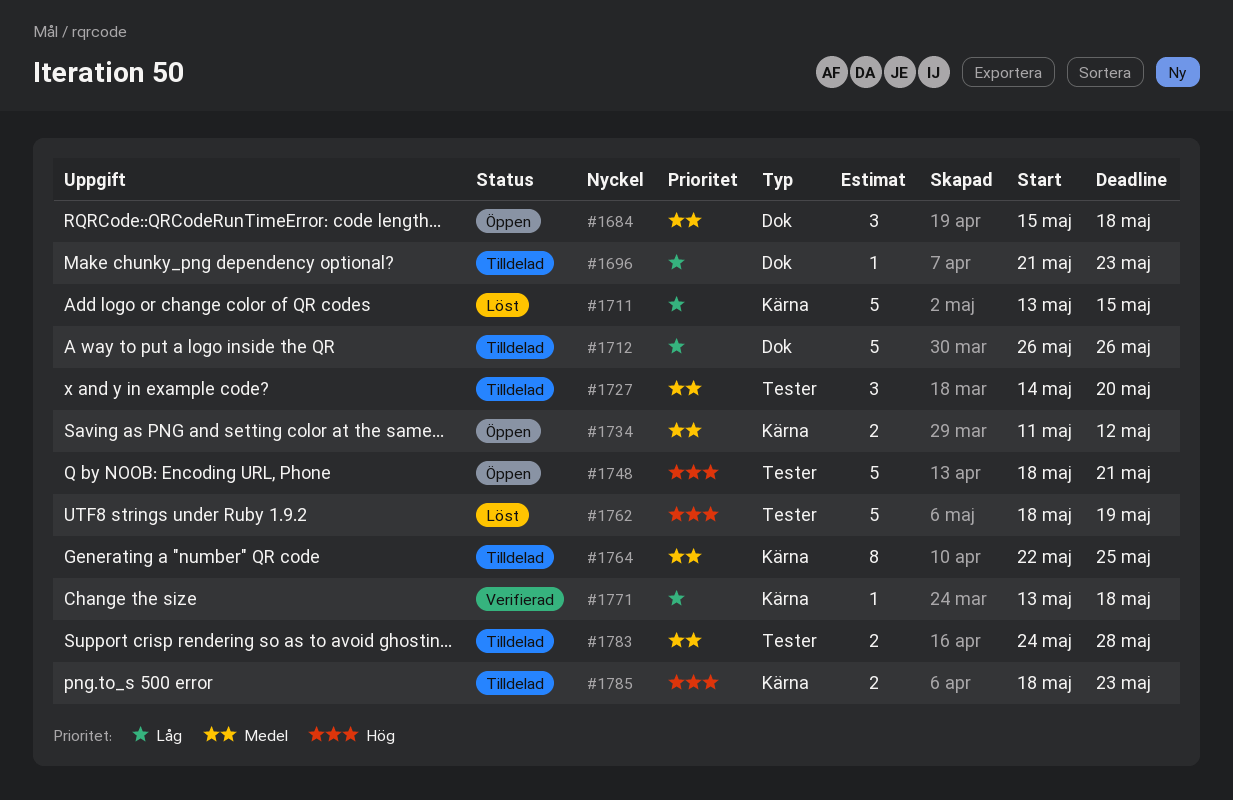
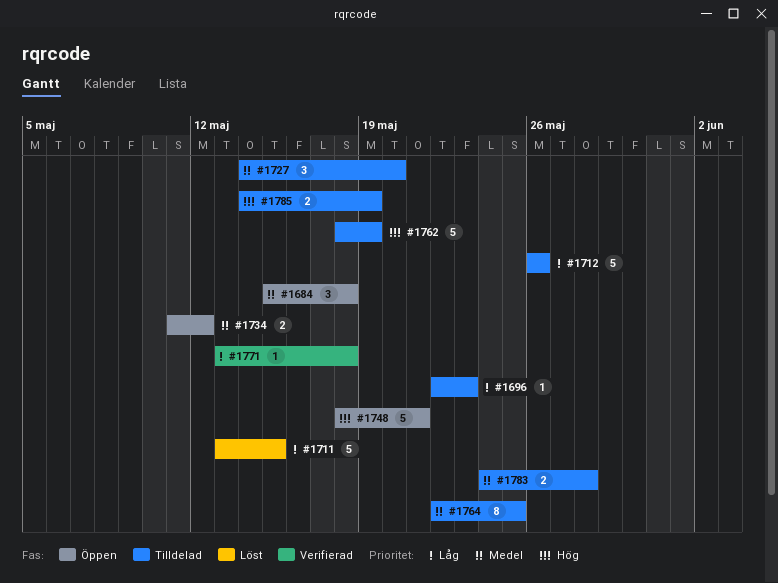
#1696, start: May 21 -> May 22
#1762, status: Löst -> Tilldelad
#1785, start: May 18 -> May 14
#1785, due: May 23 -> May 19

